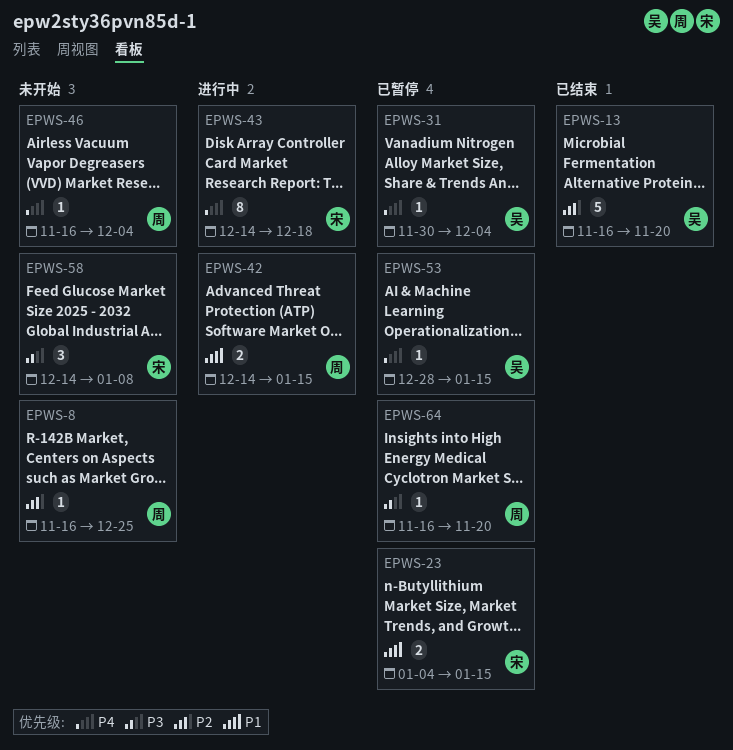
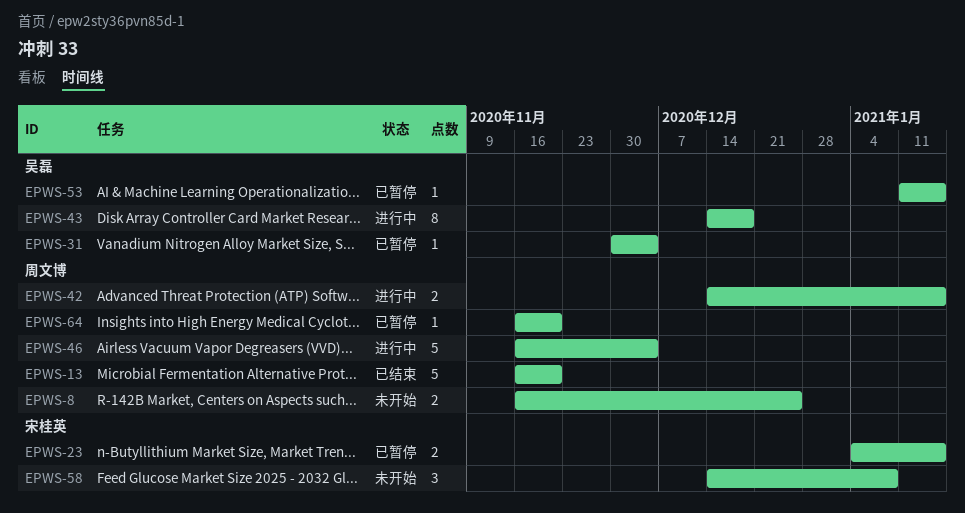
EPWS-8, estimate: 1 -> 2
EPWS-13, owner: 吴磊 -> 周文博
EPWS-43, owner: 宋桂英 -> 吴磊
EPWS-46, status: 未开始 -> 进行中
EPWS-46, estimate: 1 -> 5
EPWS-53, start: Dec 28 -> Jan 11

